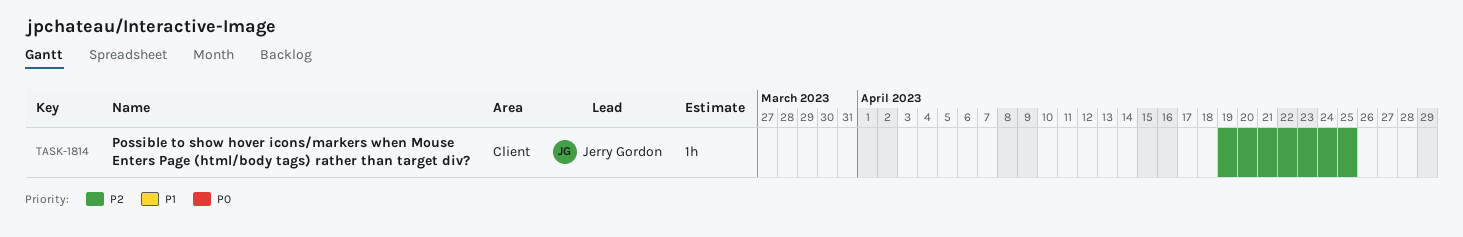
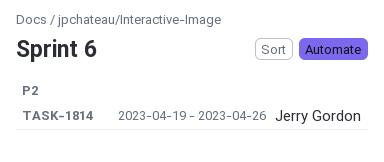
TASK-1814, due: Apr 25 -> Apr 26

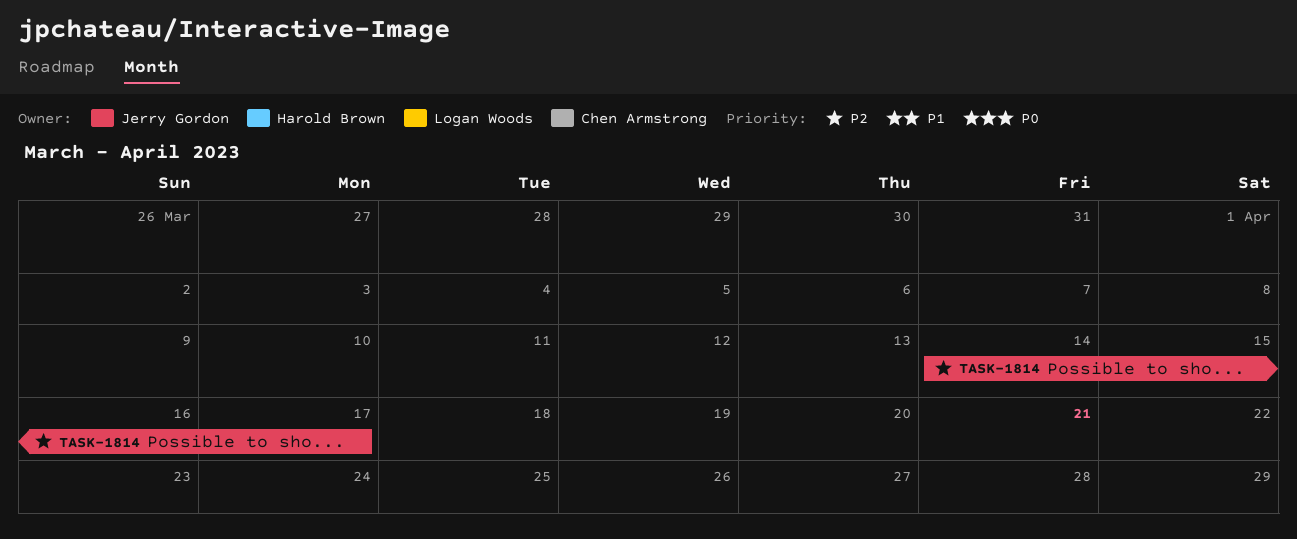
TASK-1814, start: Apr 19 -> Apr 14
TASK-1814, due: Apr 26 -> Apr 17

